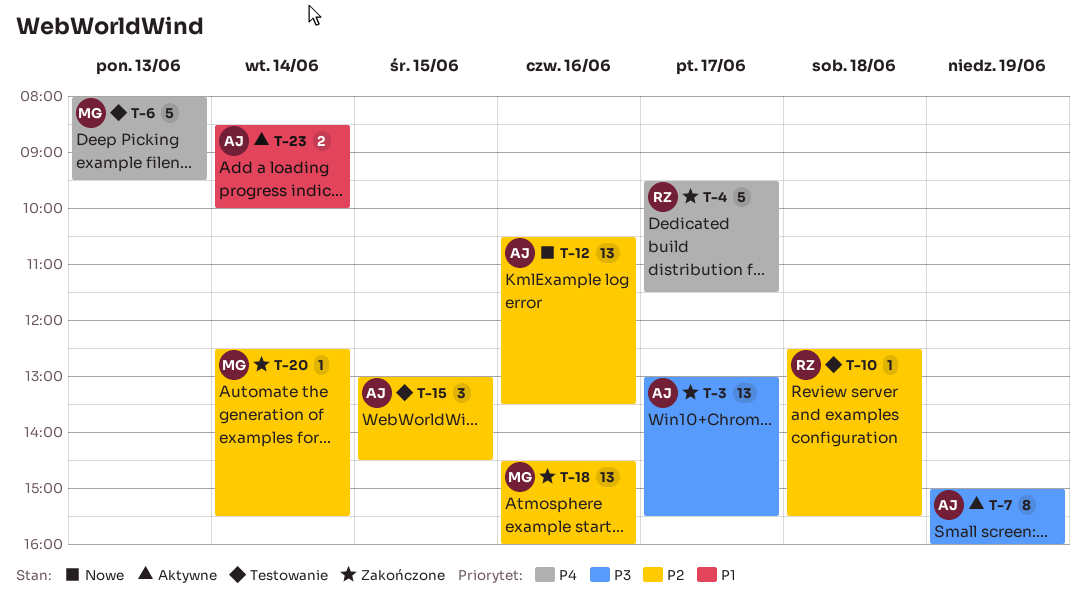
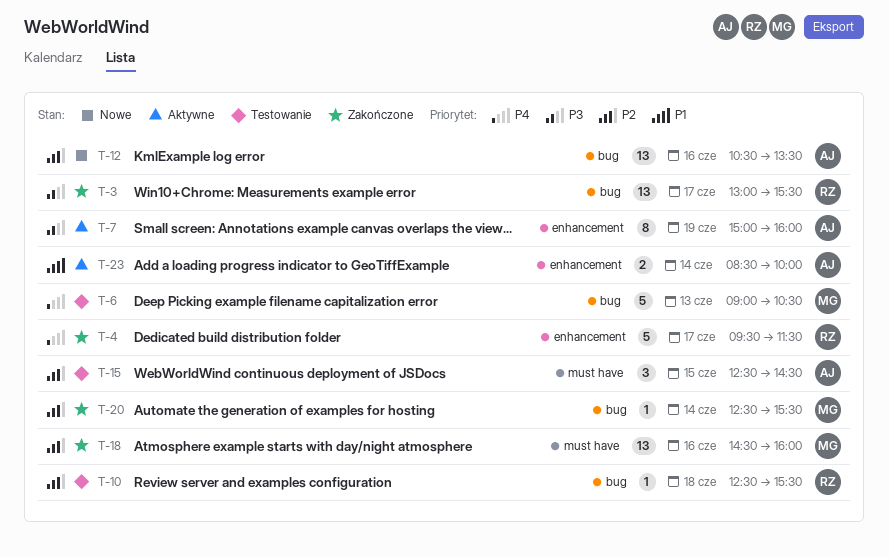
T-3, owner: AJ -> RZ
T-6, begins: 08:00 -> 09:00
T-6, ends: 09:30 -> 10:30
T-15, begins: 13:00 -> 12:30

